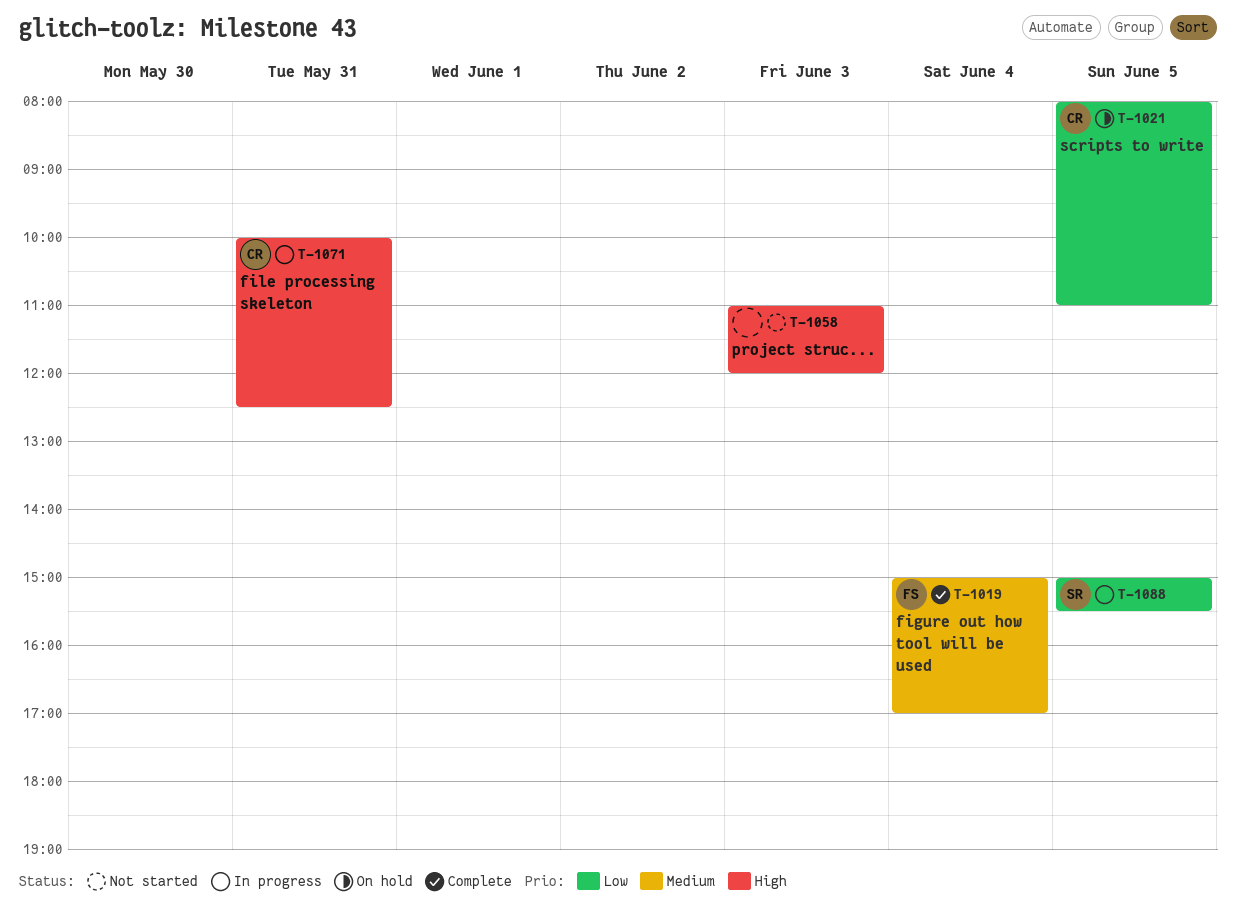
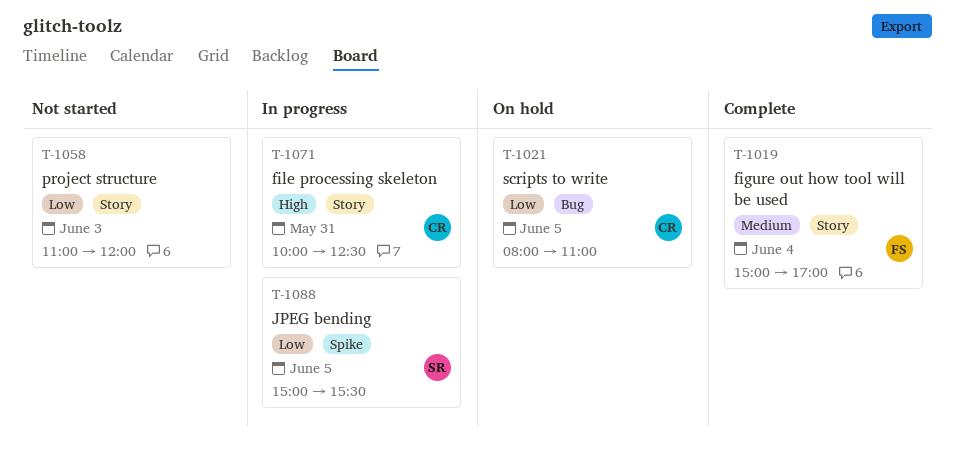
T-1058, priority: High -> Low

